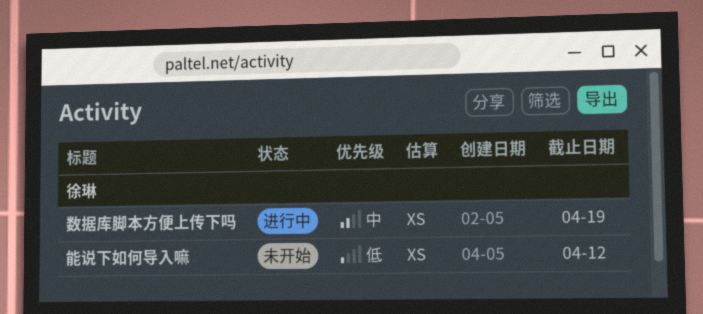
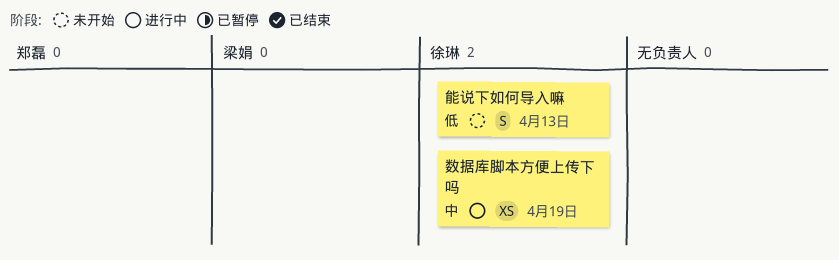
能说下如何导入嘛, estimate: XS -> S
能说下如何导入嘛, due: Apr 12 -> Apr 13

